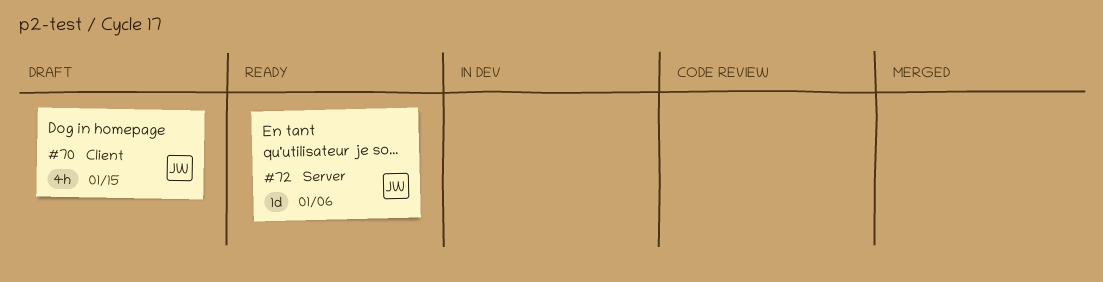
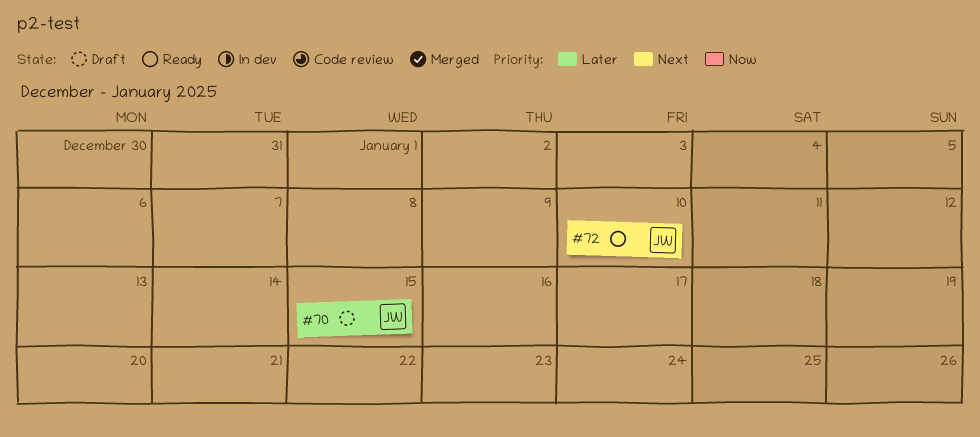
#72, due: Jan 6 -> Jan 10

